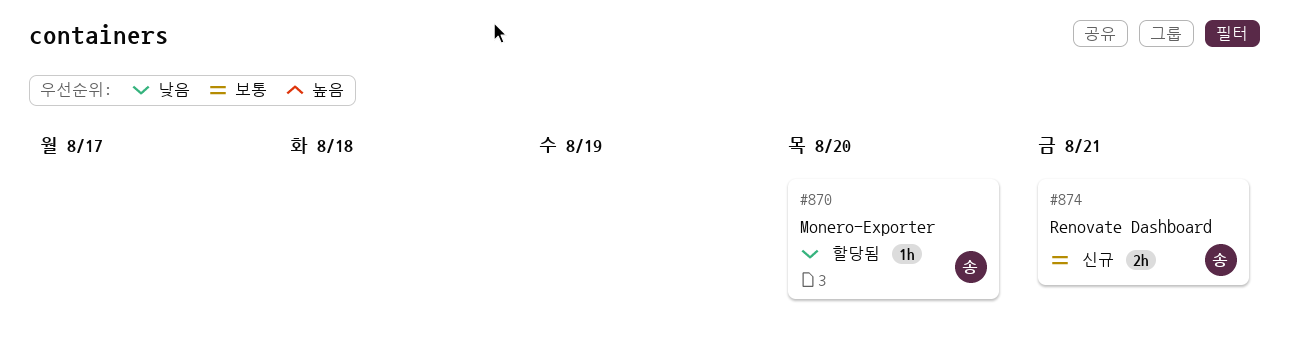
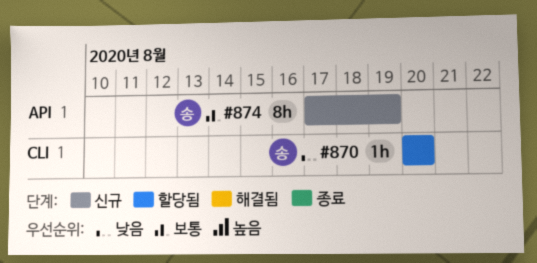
#874, estimate: 2h -> 8h
#874, due: Aug 21 -> Aug 19

